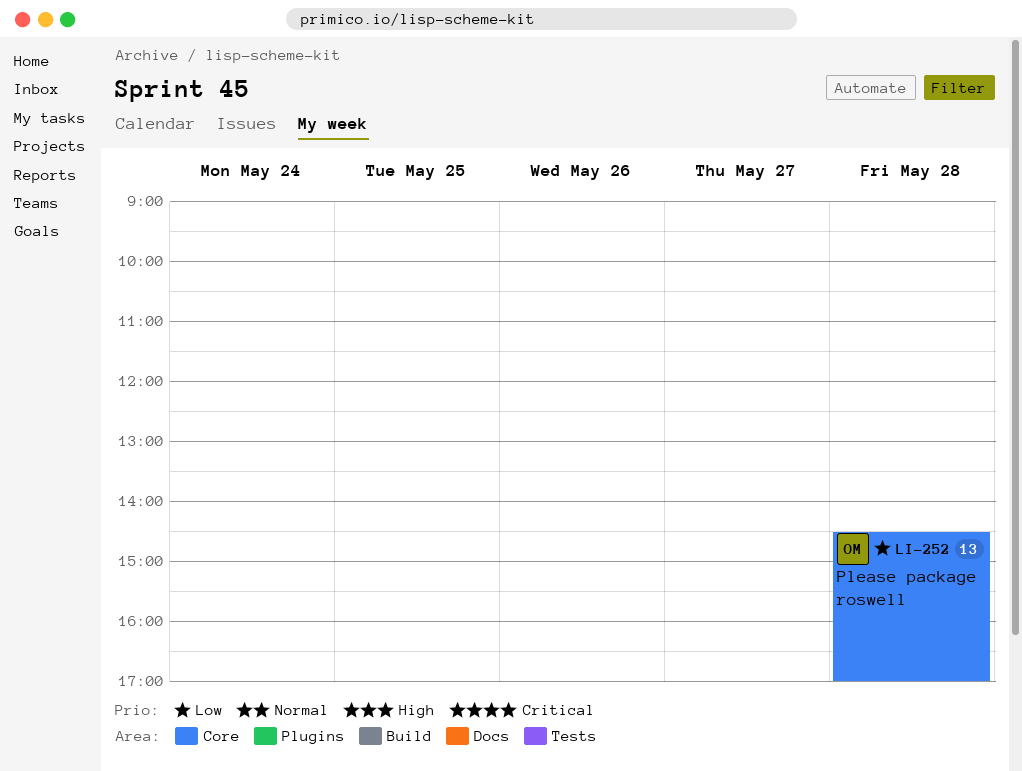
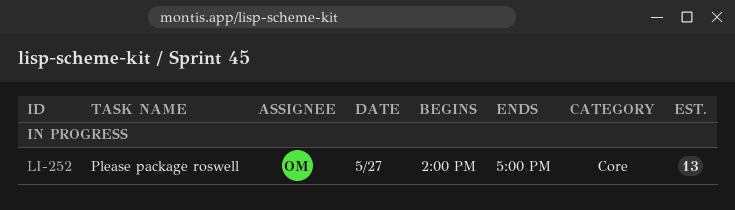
LI-252, day: May 28 -> May 27
LI-252, begins: 14:30 -> 14:00

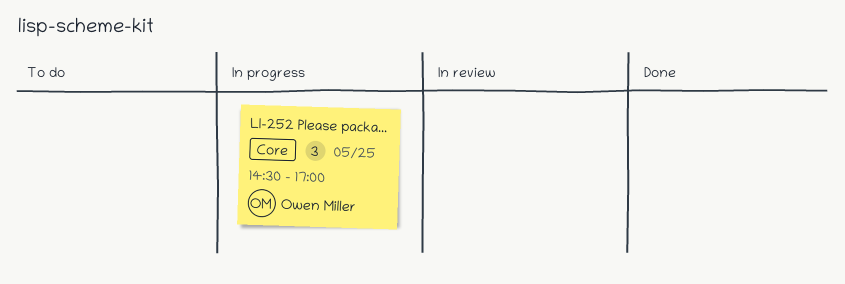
LI-252, estimate: 13 -> 3
LI-252, day: May 27 -> May 25
LI-252, begins: 14:00 -> 14:30

